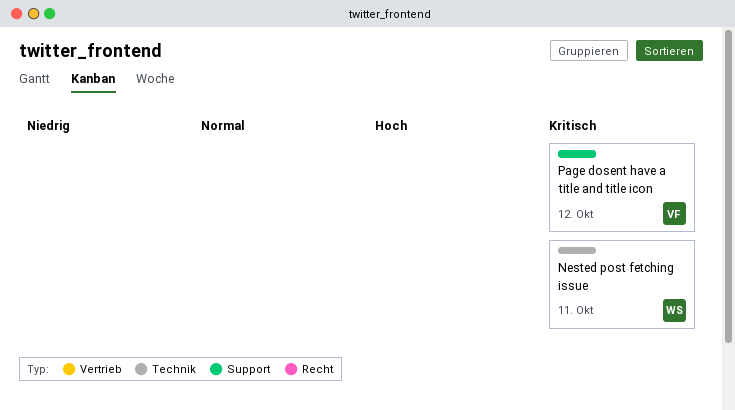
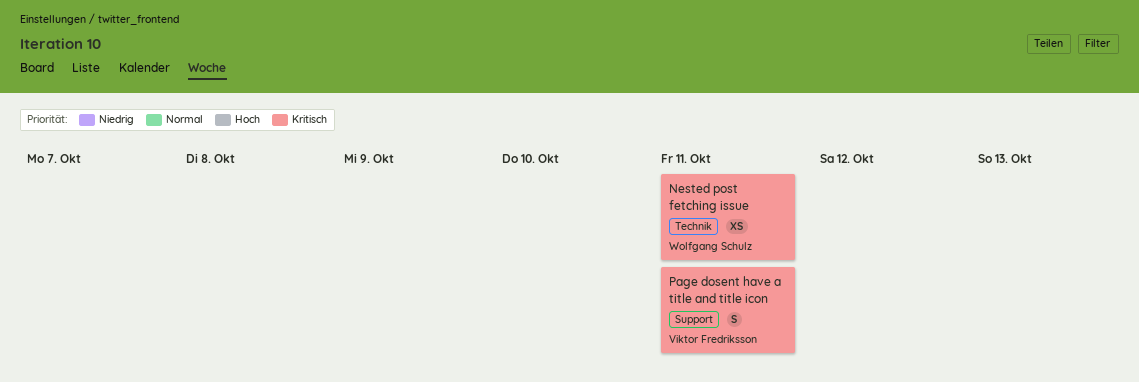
Page dosent have a title and title icon, due: Oct 12 -> Oct 11

